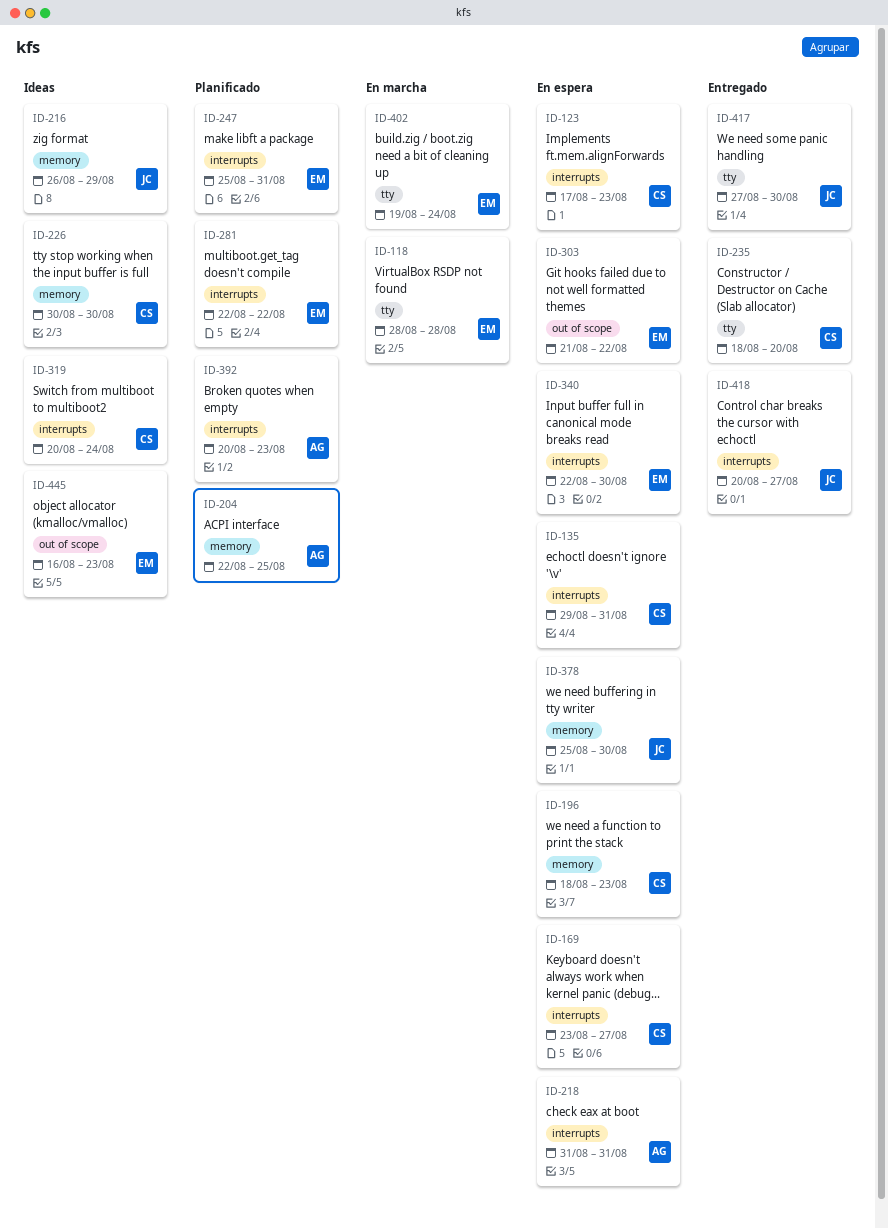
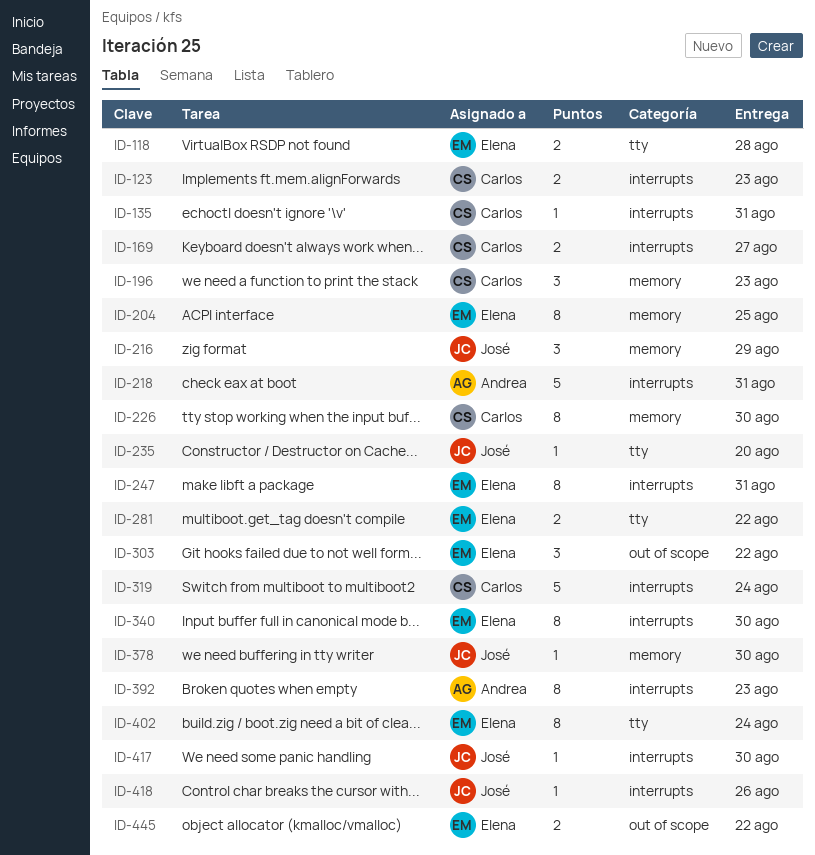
ID-204, owner: Andrea -> Elena
ID-235, owner: Carlos -> José
ID-281, label: interrupts -> tty
ID-417, label: tty -> interrupts
ID-418, due: Aug 27 -> Aug 26
ID-445, due: Aug 23 -> Aug 22

